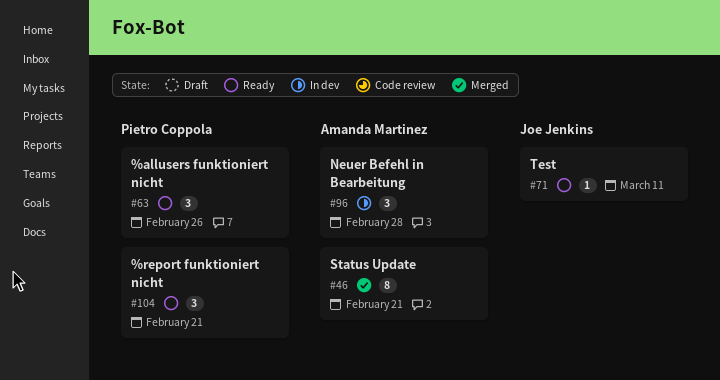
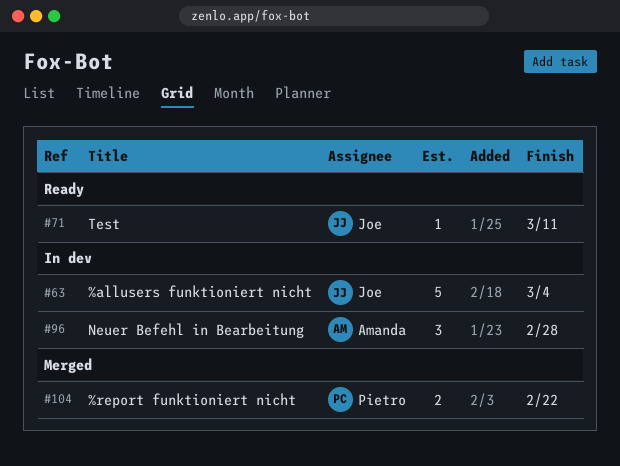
#46: present -> none
#63, status: Ready -> In dev
#63, owner: Pietro Coppola -> Joe Jenkins
#63, estimate: 3 -> 5
#63, due: Feb 26 -> Mar 4
#104, status: Ready -> Merged
#104, estimate: 3 -> 2
#104, due: Feb 21 -> Feb 22

